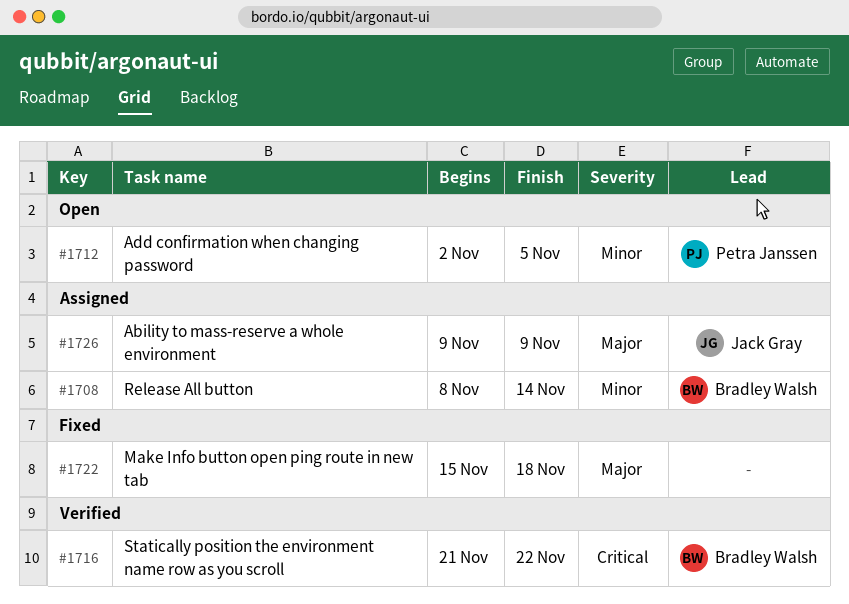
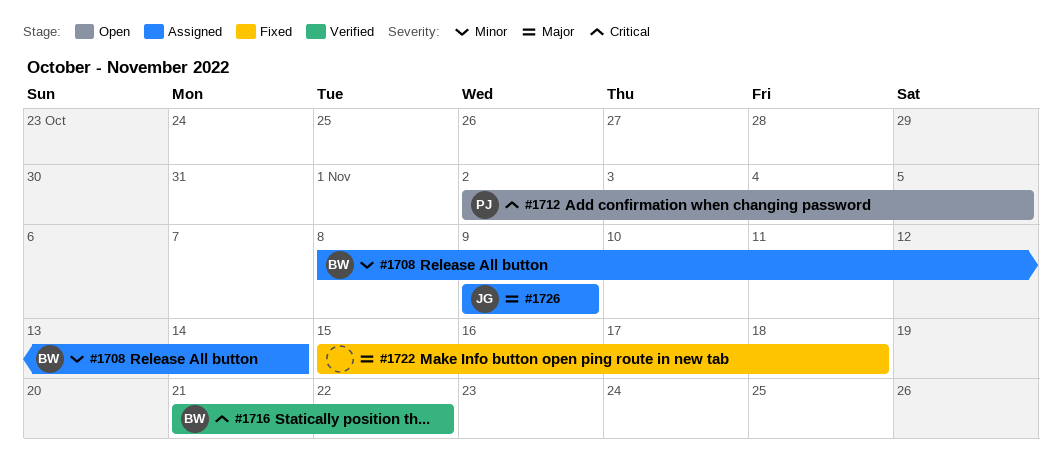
#1712, priority: Minor -> Critical

